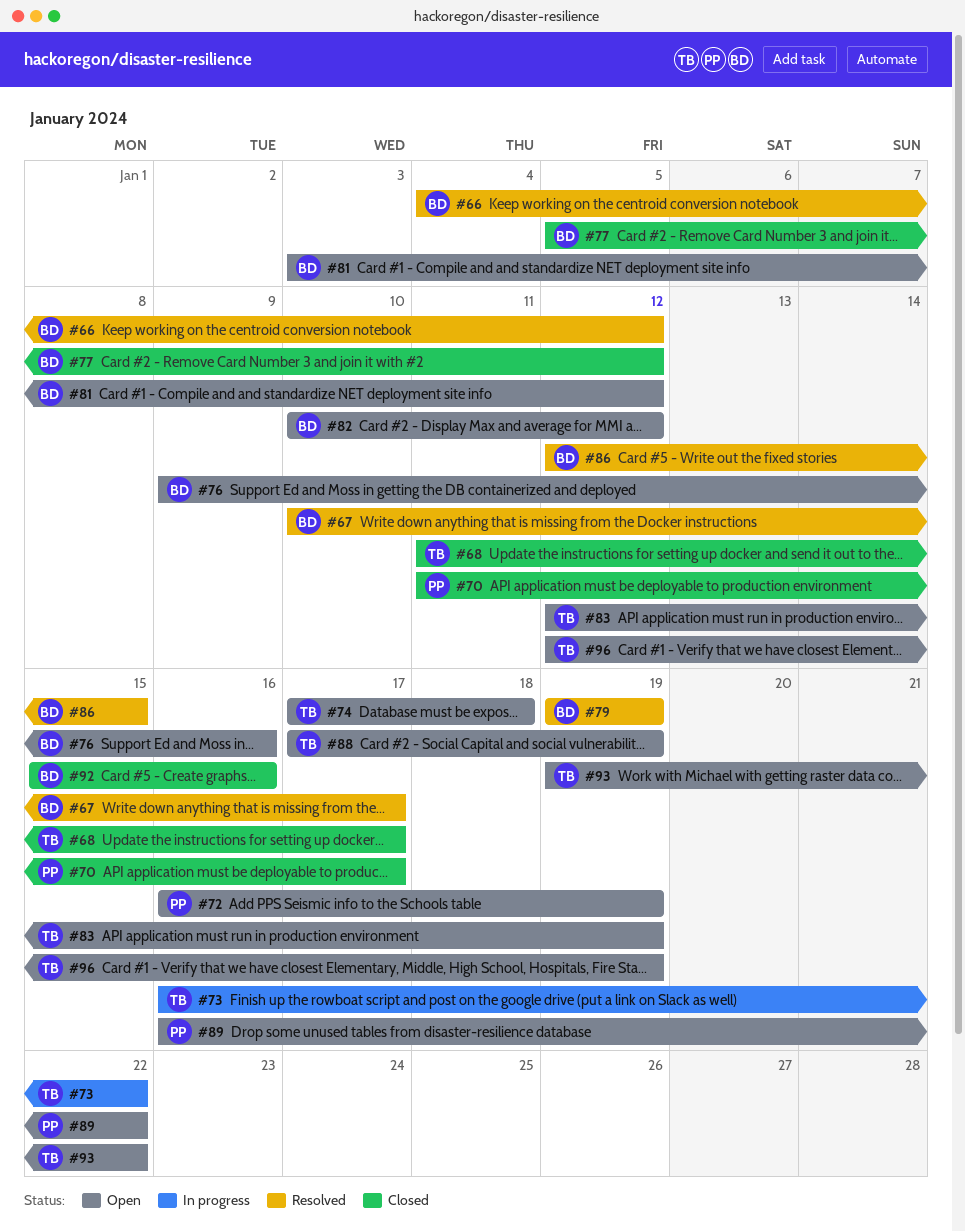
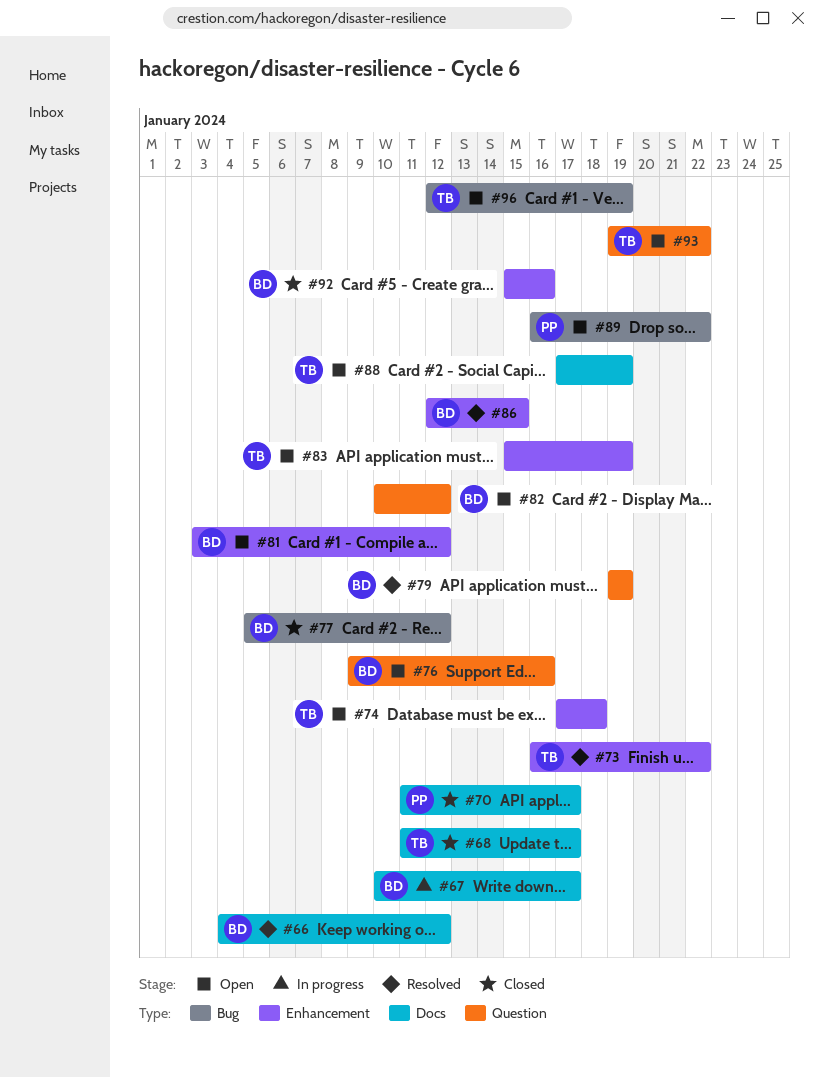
#67, status: Resolved -> In progress
#72: present -> none
#73, status: In progress -> Resolved
#83, start: Jan 12 -> Jan 15

